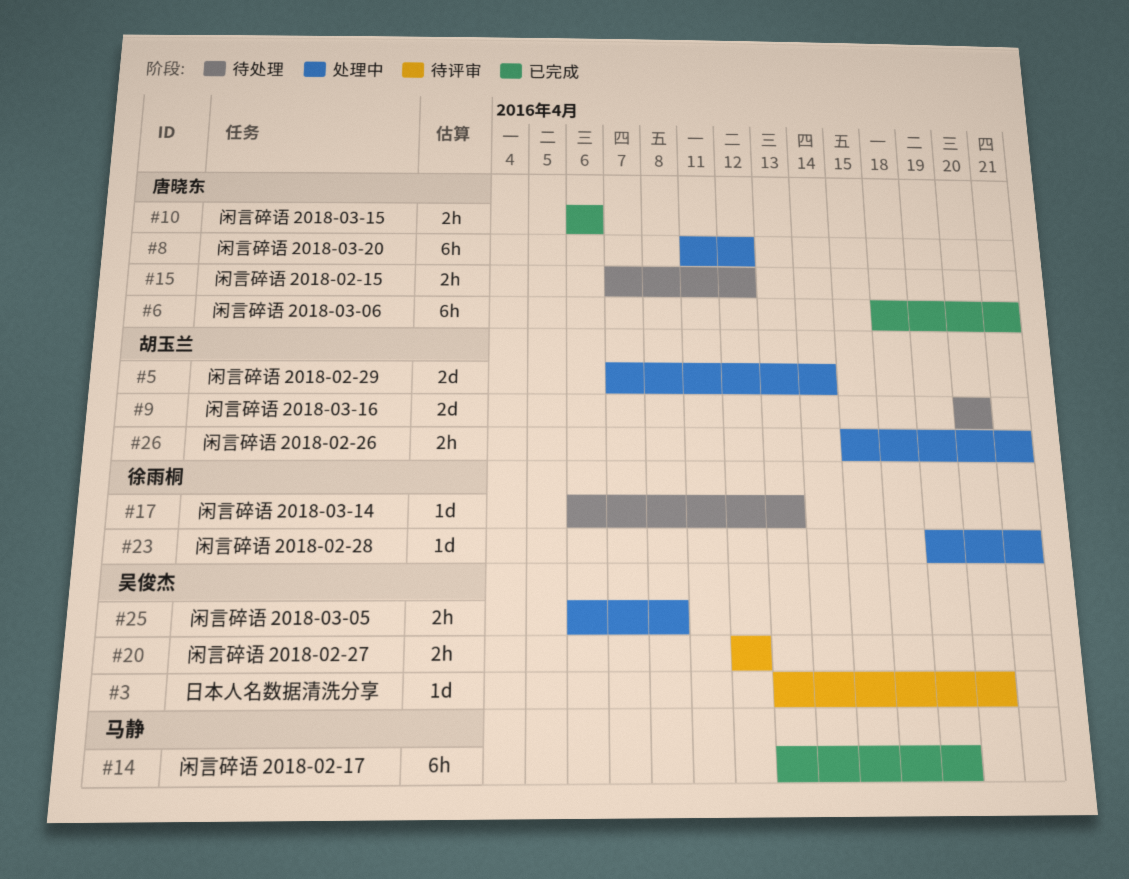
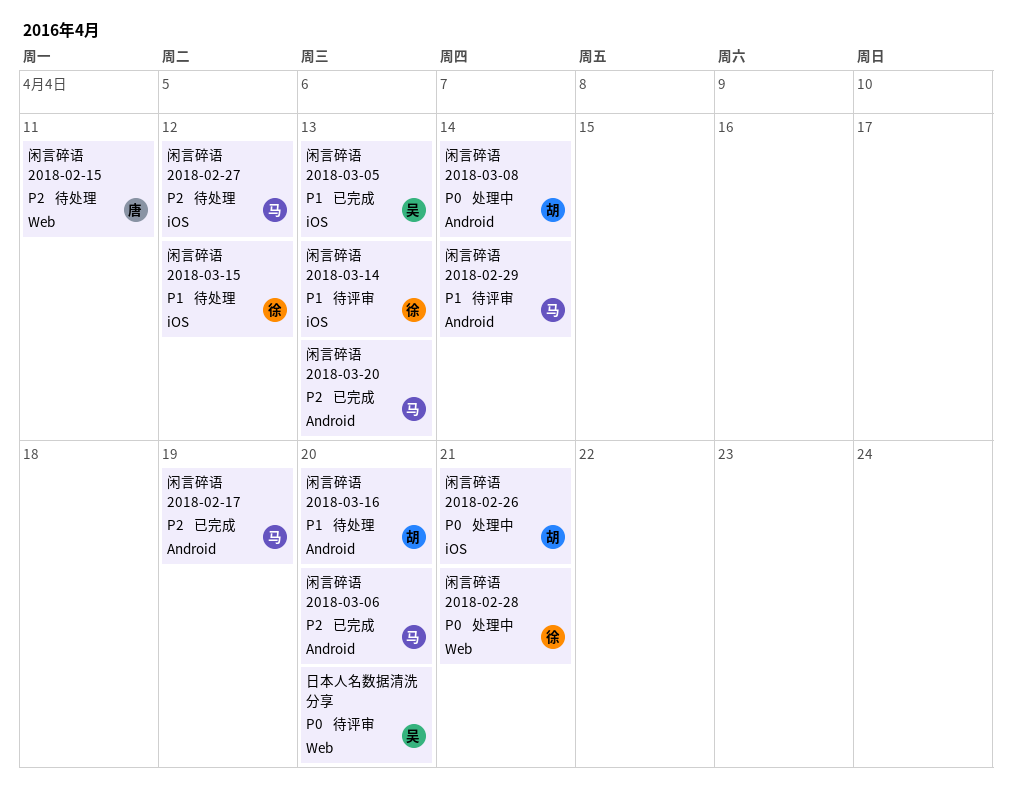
闲言碎语 2018-02-15, due: Apr 12 -> Apr 11
闲言碎语 2018-02-27, status: 待评审 -> 待处理
闲言碎语 2018-02-27, owner: 吴俊杰 -> 马静
闲言碎语 2018-02-29, status: 处理中 -> 待评审
闲言碎语 2018-02-29, owner: 胡玉兰 -> 马静
闲言碎语 2018-03-05, status: 处理中 -> 已完成
闲言碎语 2018-03-05, due: Apr 8 -> Apr 13
闲言碎语 2018-03-06, owner: 唐晓东 -> 马静
闲言碎语 2018-03-06, due: Apr 21 -> Apr 20
闲言碎语 2018-03-08: none -> present
闲言碎语 2018-03-14, status: 待处理 -> 待评审
闲言碎语 2018-03-15, status: 已完成 -> 待处理
闲言碎语 2018-03-15, owner: 唐晓东 -> 徐雨桐
闲言碎语 2018-03-15, due: Apr 6 -> Apr 12
闲言碎语 2018-03-20, status: 处理中 -> 已完成
闲言碎语 2018-03-20, owner: 唐晓东 -> 马静
闲言碎语 2018-03-20, due: Apr 12 -> Apr 13

